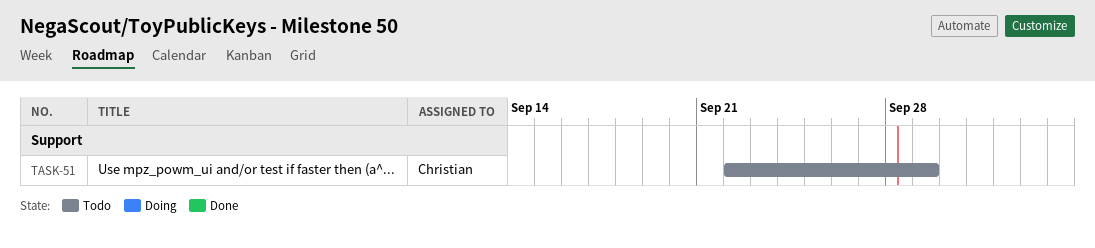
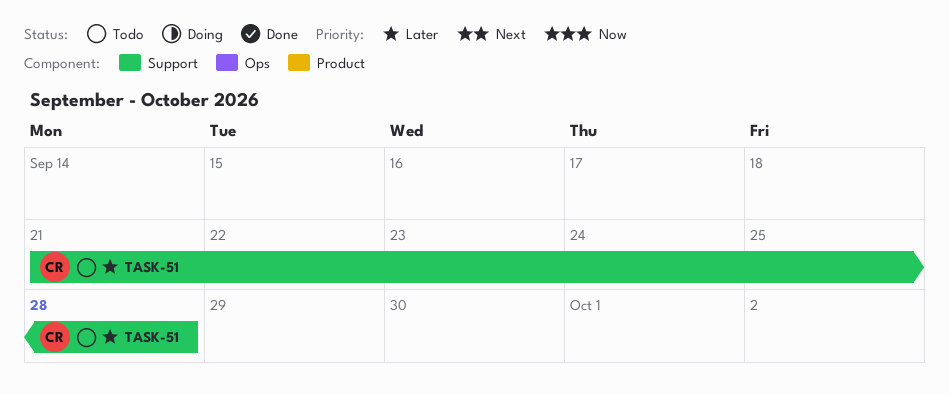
TASK-51, start: Sep 22 -> Sep 21
TASK-51, due: Sep 29 -> Sep 28

